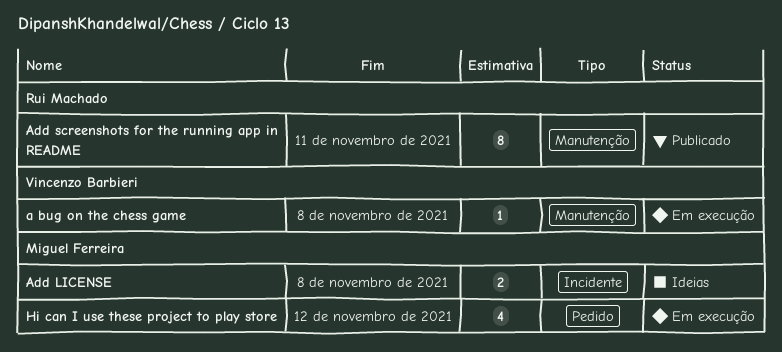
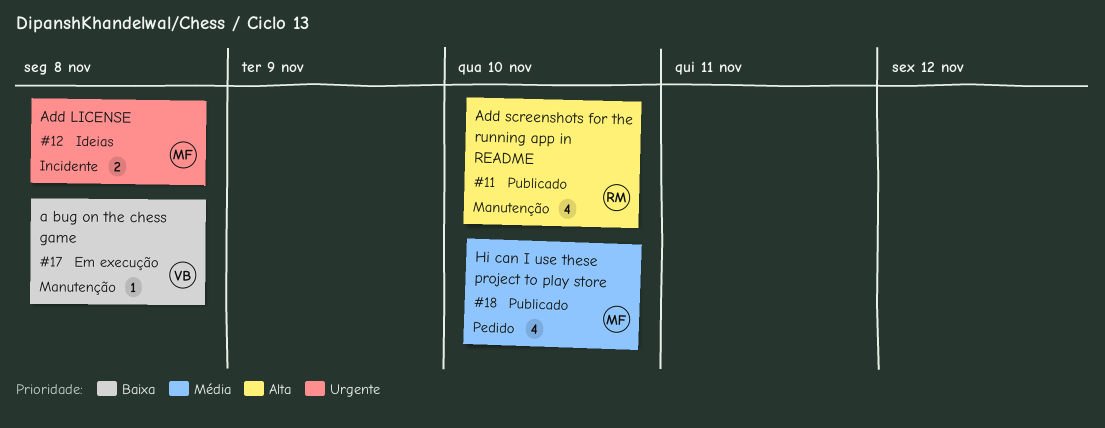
Add screenshots for the running app in README, estimate: 8 -> 4
Add screenshots for the running app in README, due: Nov 11 -> Nov 10
Hi can I use these project to play store, status: Em execução -> Publicado
Hi can I use these project to play store, due: Nov 12 -> Nov 10

